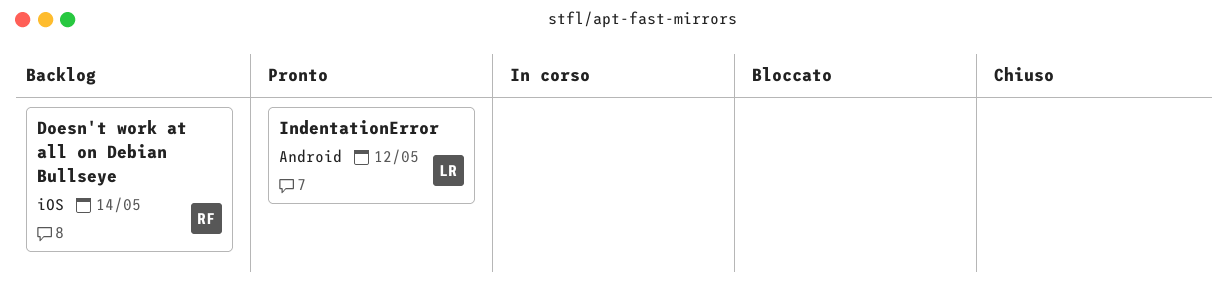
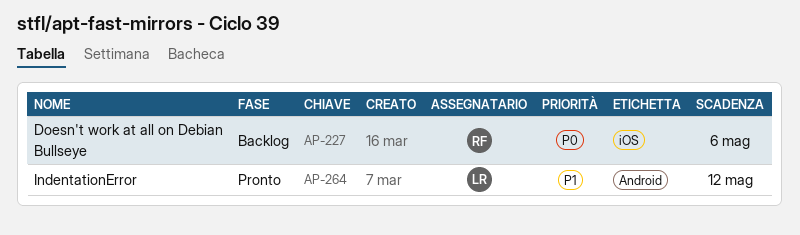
Doesn't work at all on Debian Bullseye, due: May 14 -> May 6

